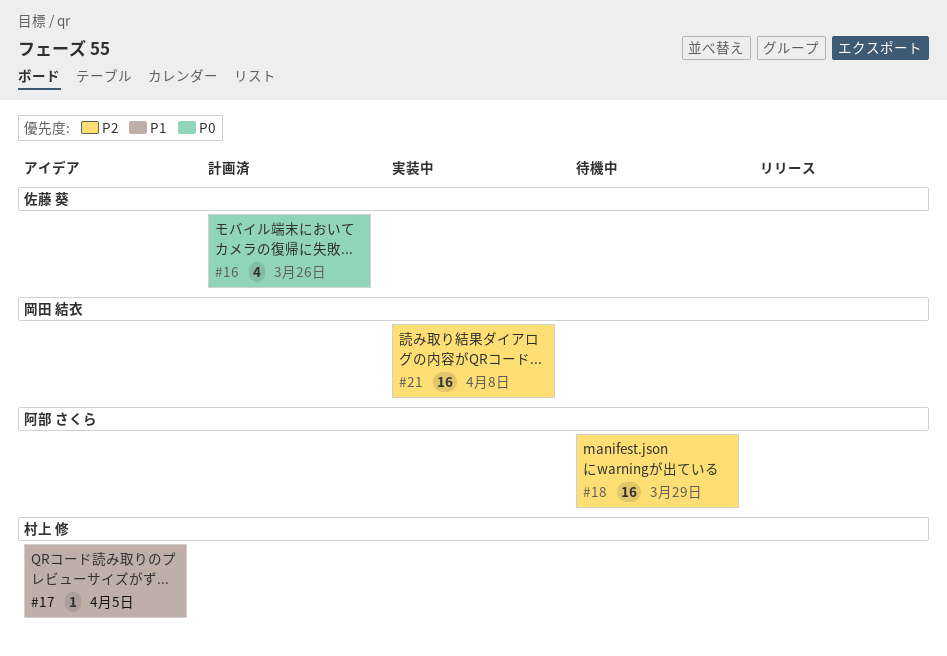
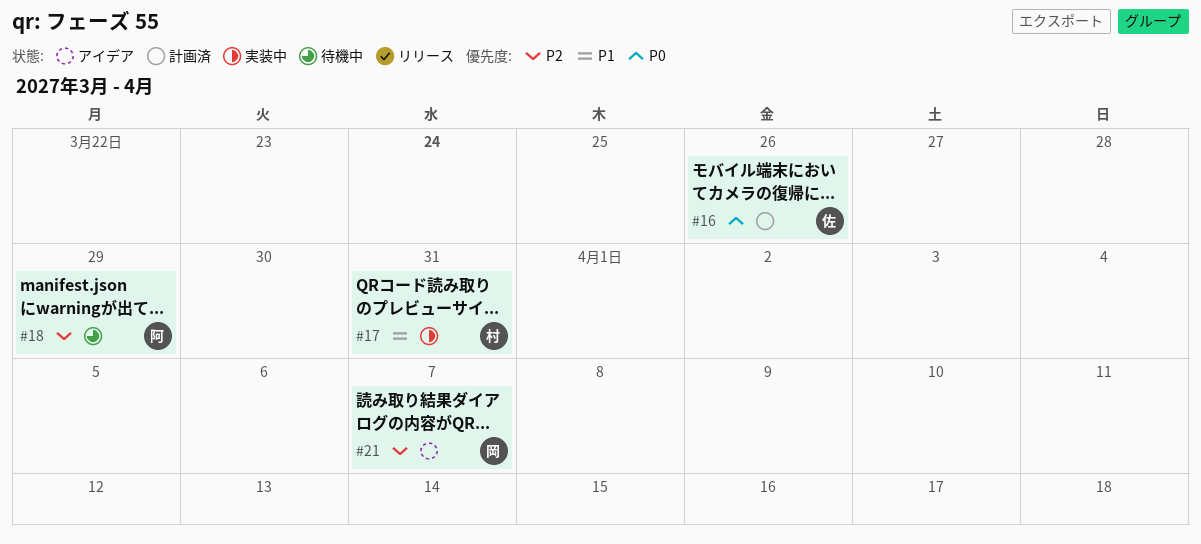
#17, status: アイデア -> 実装中
#17, due: Apr 5 -> Mar 31
#21, status: 実装中 -> アイデア
#21, due: Apr 8 -> Apr 7

